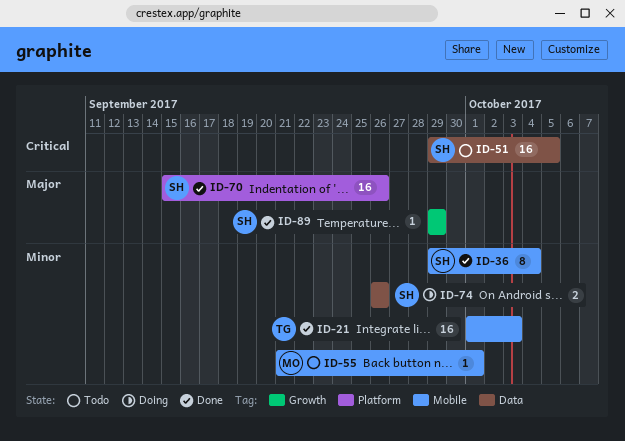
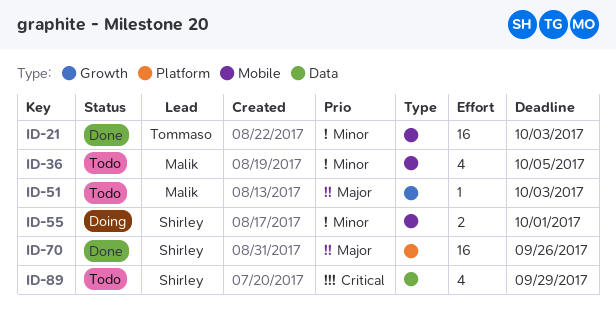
ID-36, status: Done -> Todo
ID-36, owner: Shirley -> Malik
ID-36, estimate: 8 -> 4
ID-36, due: Oct 4 -> Oct 5
ID-51, owner: Shirley -> Malik
ID-51, priority: Critical -> Major
ID-51, label: Data -> Growth
ID-51, estimate: 16 -> 1
ID-51, due: Oct 5 -> Oct 3
ID-55, status: Todo -> Doing
ID-55, owner: Malik -> Shirley
ID-55, estimate: 1 -> 2
ID-74: present -> none
ID-89, status: Done -> Todo
ID-89, priority: Major -> Critical
ID-89, label: Growth -> Data
ID-89, estimate: 1 -> 4

